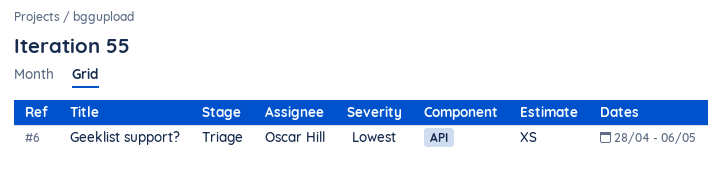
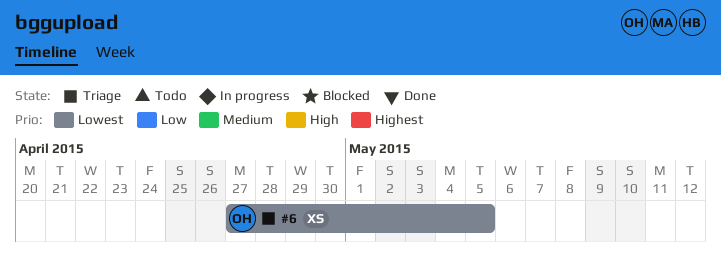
#6, start: Apr 28 -> Apr 27
#6, due: May 6 -> May 5

